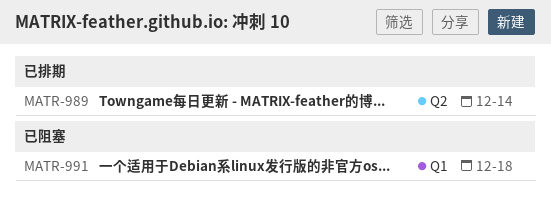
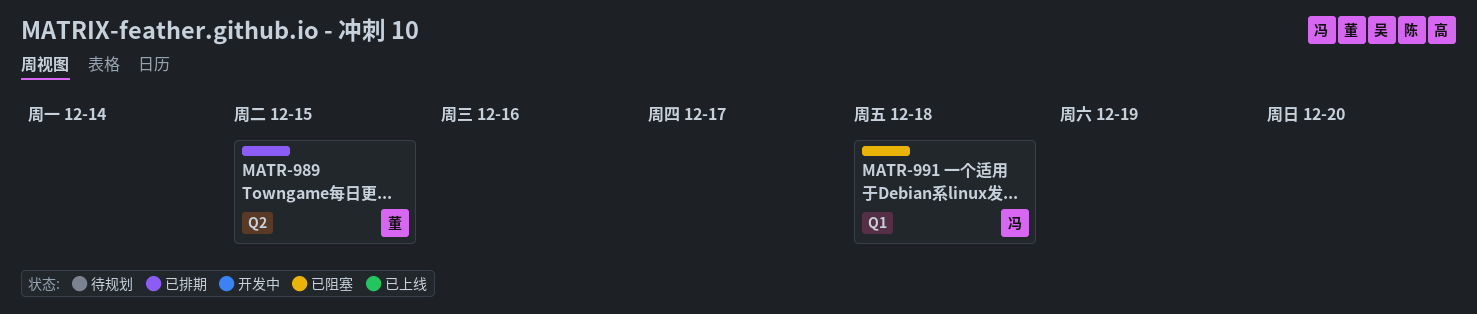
MATR-989, due: Dec 14 -> Dec 15

